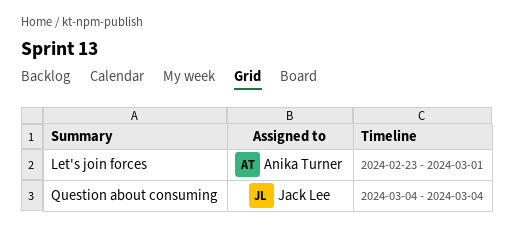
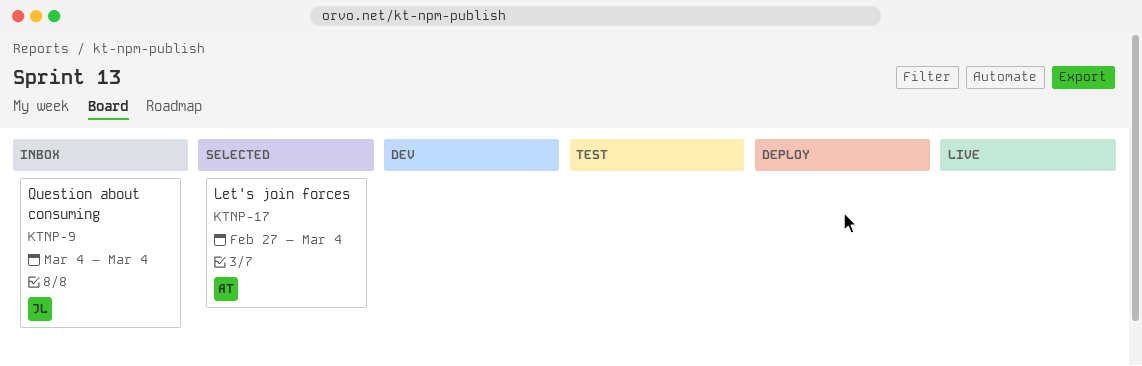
Let's join forces, start: Feb 23 -> Feb 27
Let's join forces, due: Mar 1 -> Mar 4

